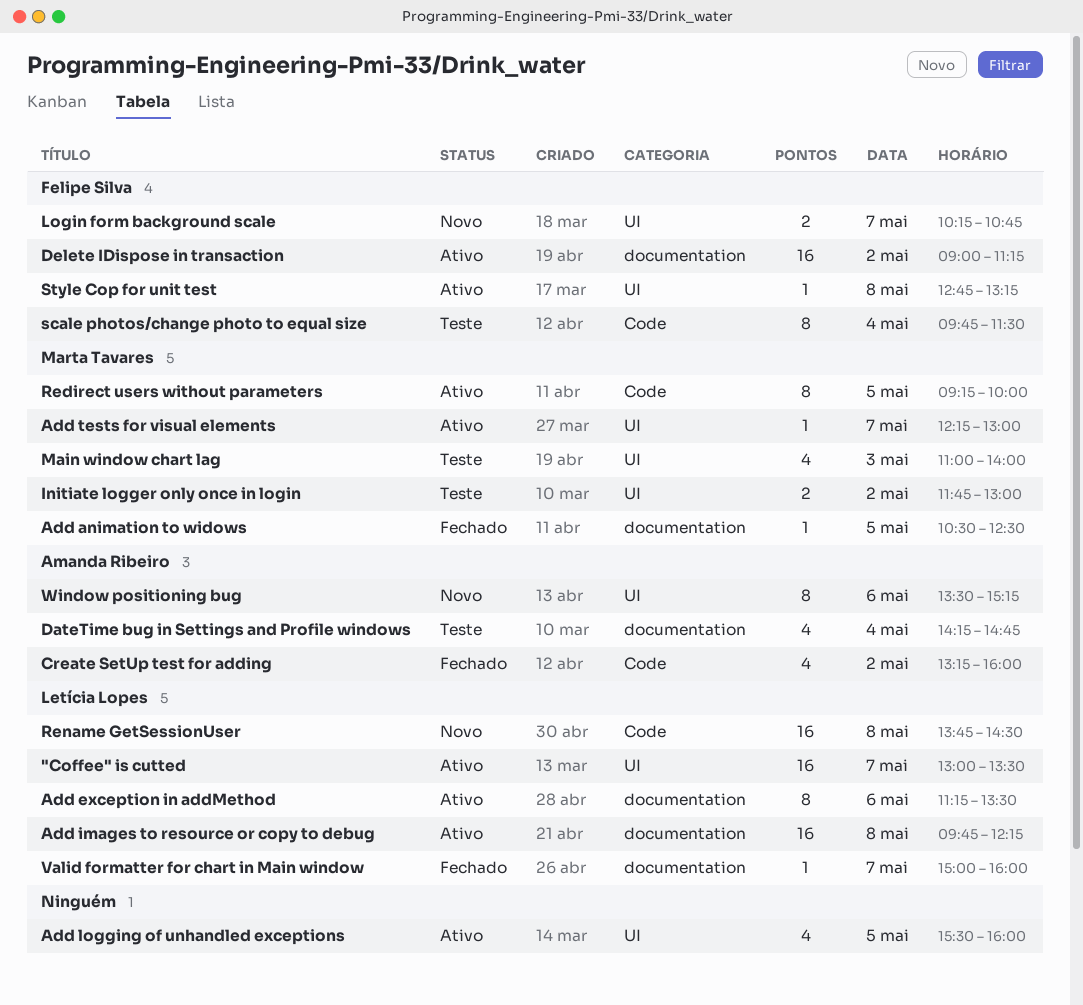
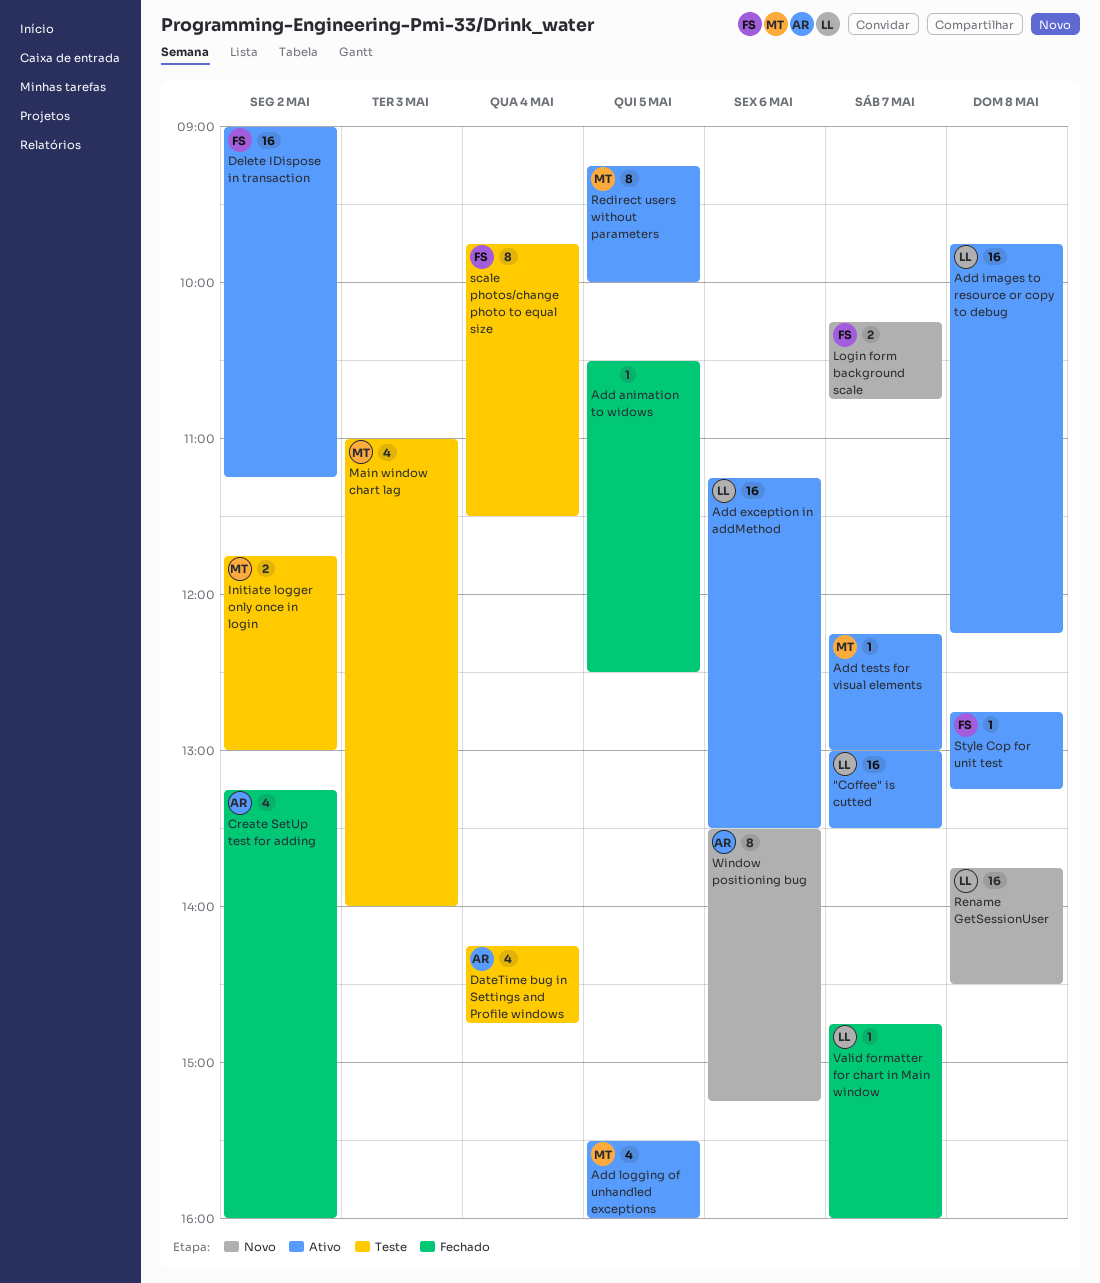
Add animation to widows, owner: Marta Tavares -> none
Add exception in addMethod, estimate: 8 -> 16
Add logging of unhandled exceptions, owner: none -> Marta Tavares
Valid formatter for chart in Main window, begins: 15:00 -> 14:45

